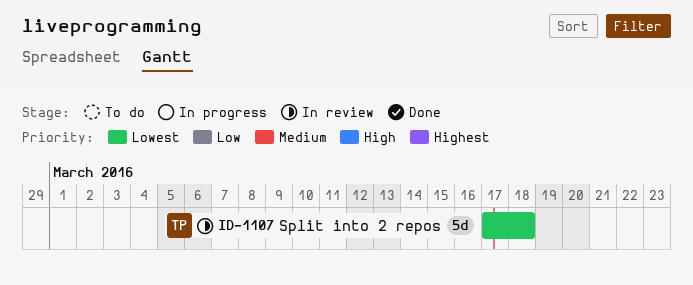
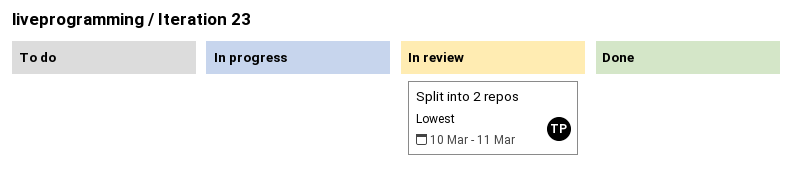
Split into 2 repos, start: Mar 17 -> Mar 10
Split into 2 repos, due: Mar 18 -> Mar 11

